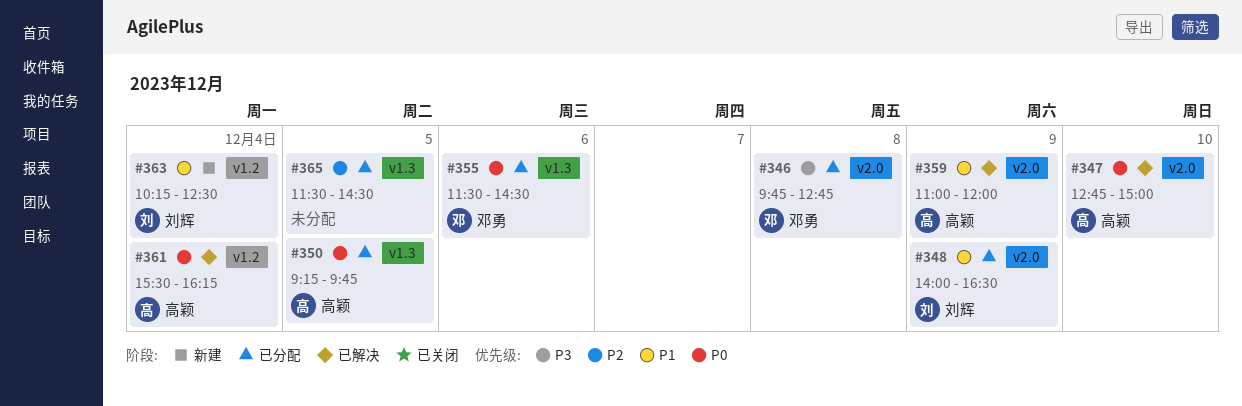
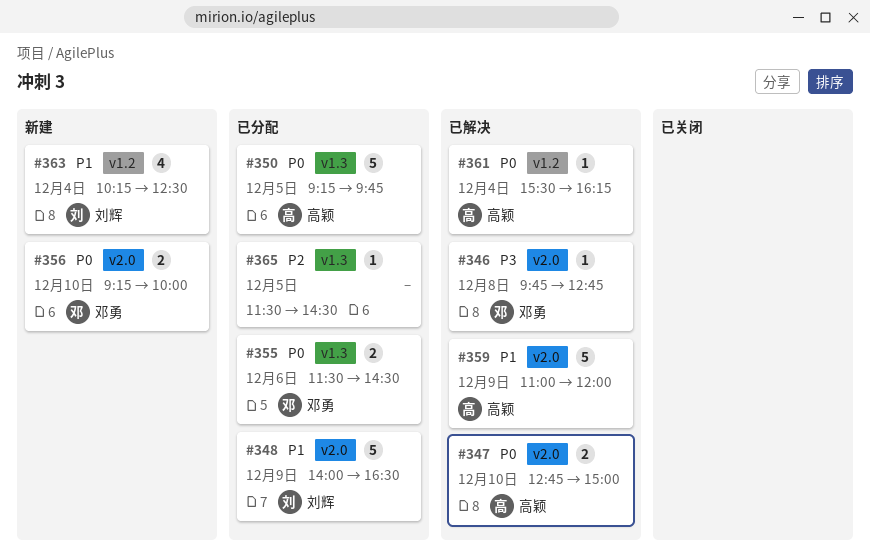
#346, status: 已分配 -> 已解决
#356: none -> present

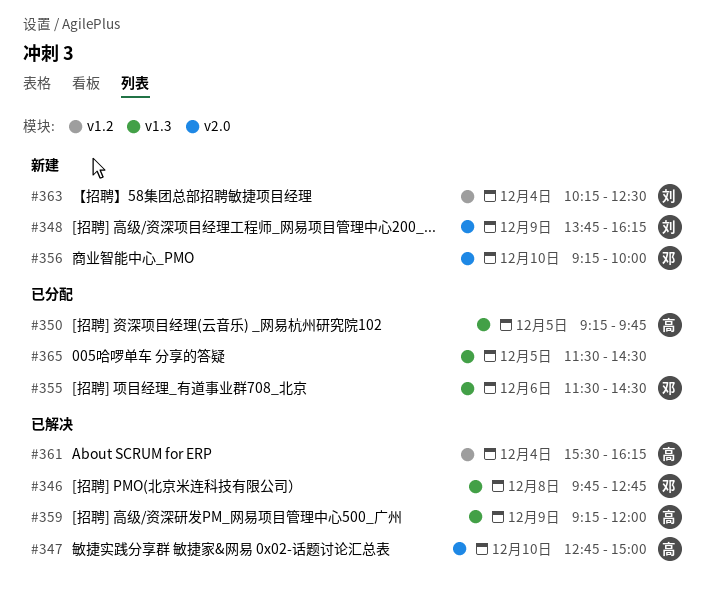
#346, label: v2.0 -> v1.3
#348, status: 已分配 -> 新建
#348, begins: 14:00 -> 13:45
#348, ends: 16:30 -> 16:15
#359, label: v2.0 -> v1.3
#359, begins: 11:00 -> 09:15

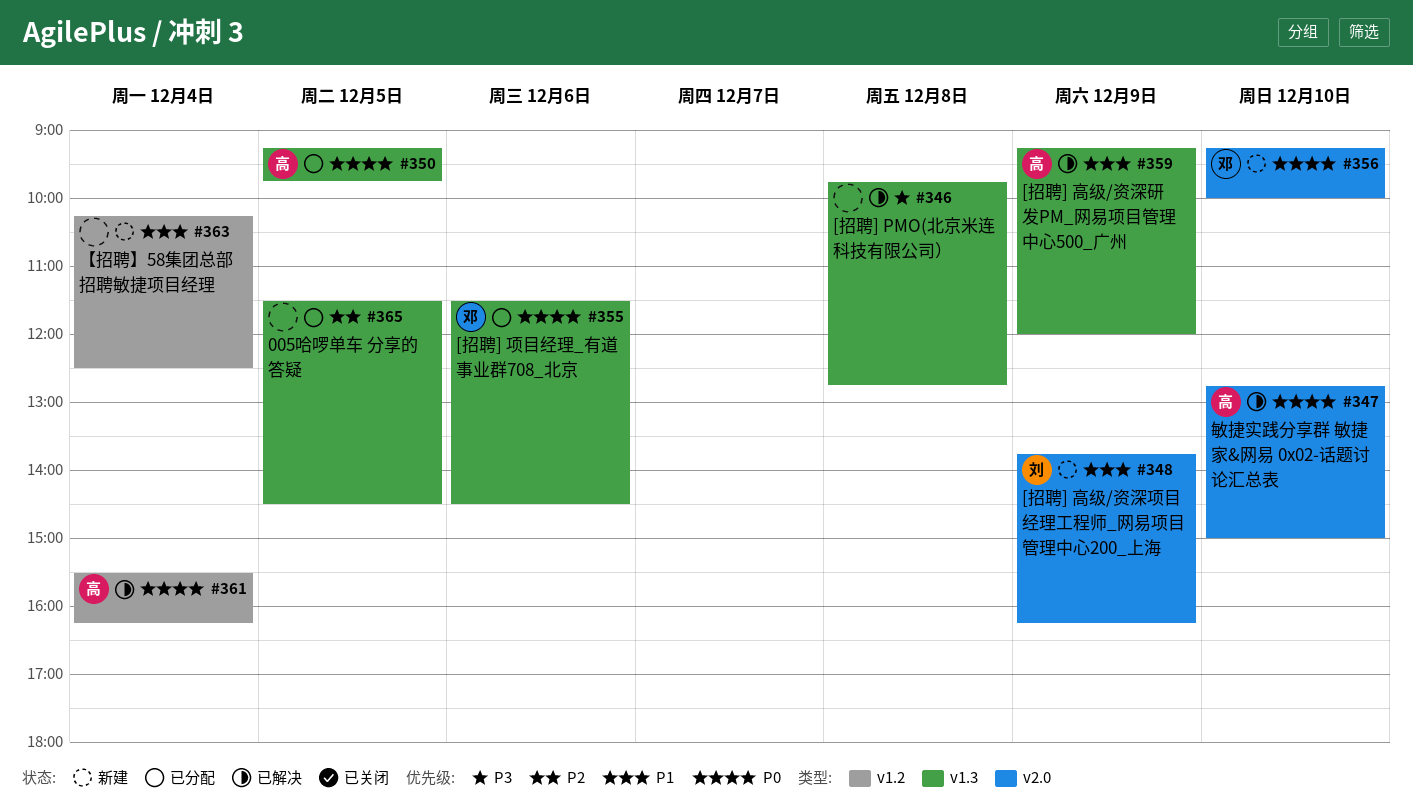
#346, owner: 邓 -> none
#363, owner: 刘 -> none

